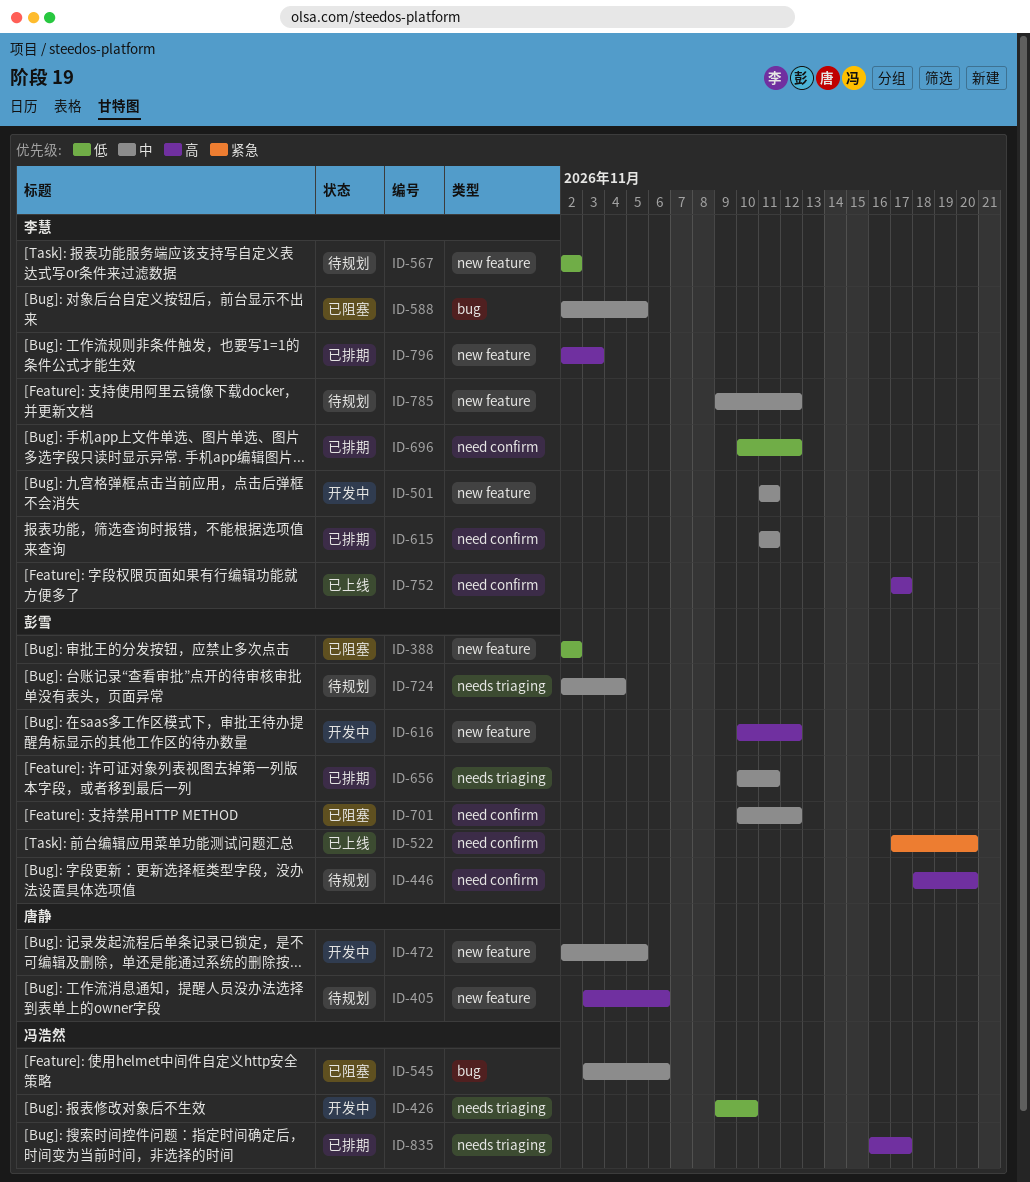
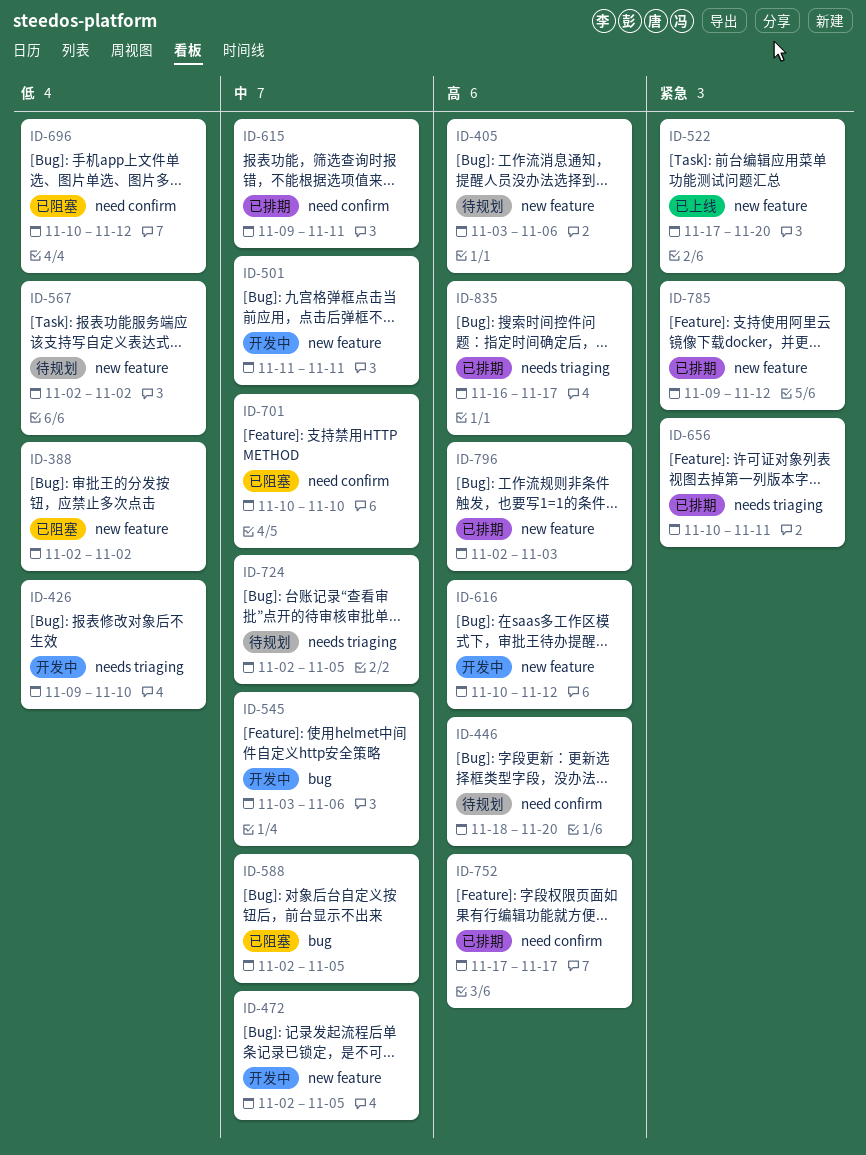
ID-522, label: need confirm -> new feature
ID-545, status: 已阻塞 -> 开发中
ID-615, start: Nov 11 -> Nov 9
ID-656, priority: 中 -> 紧急
ID-696, status: 已排期 -> 已阻塞
ID-701, due: Nov 12 -> Nov 10
ID-724, due: Nov 4 -> Nov 5
ID-752, status: 已上线 -> 已排期
ID-785, status: 待规划 -> 已排期
ID-785, priority: 中 -> 紧急

